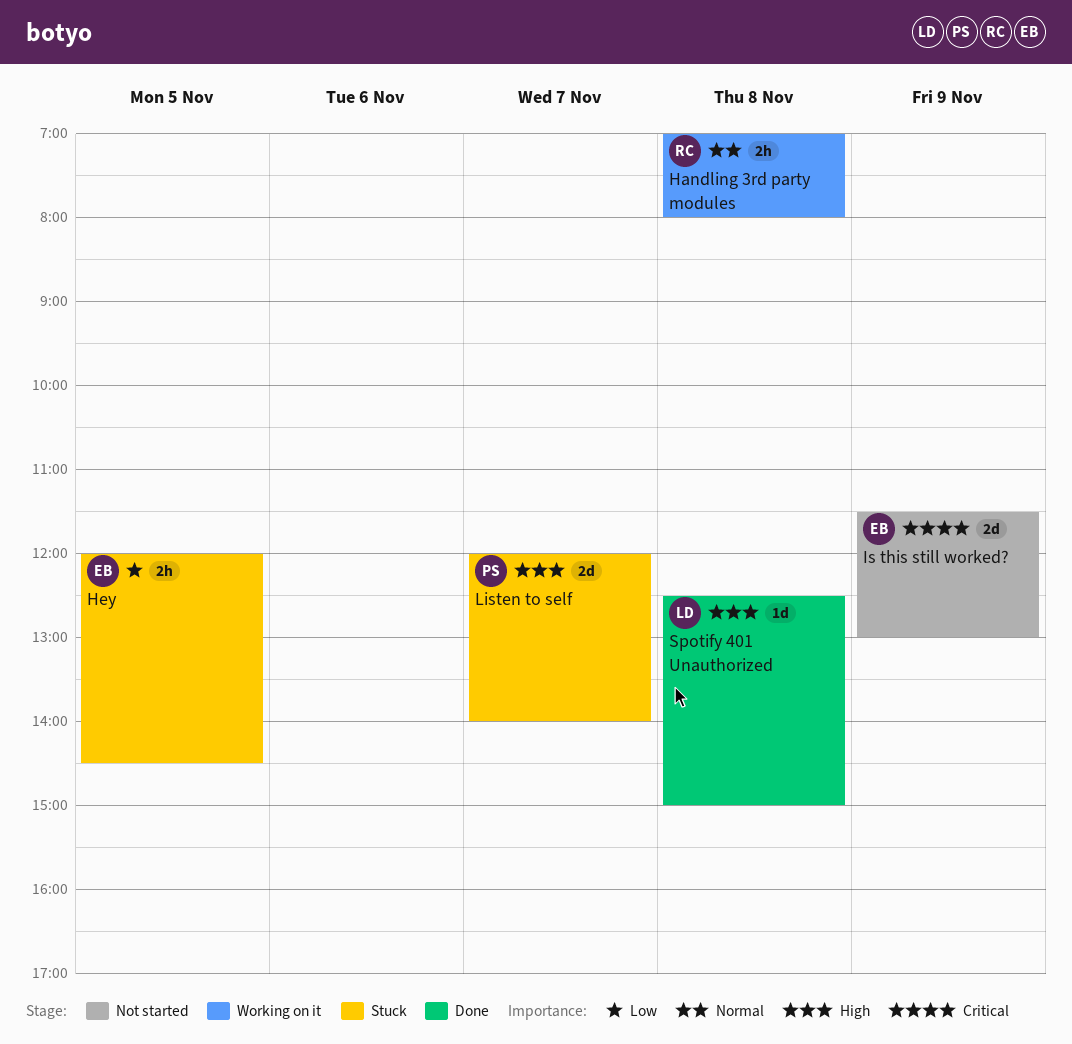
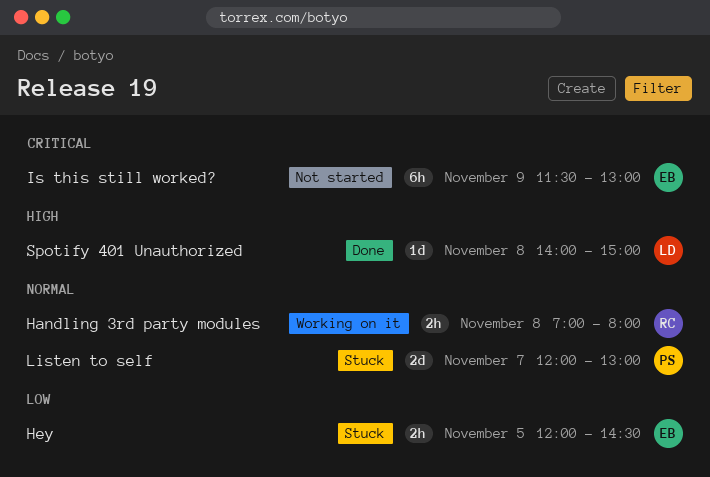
Is this still worked?, estimate: 2d -> 6h
Listen to self, priority: High -> Normal
Listen to self, ends: 14:00 -> 13:00
Spotify 401 Unauthorized, begins: 12:30 -> 14:00

